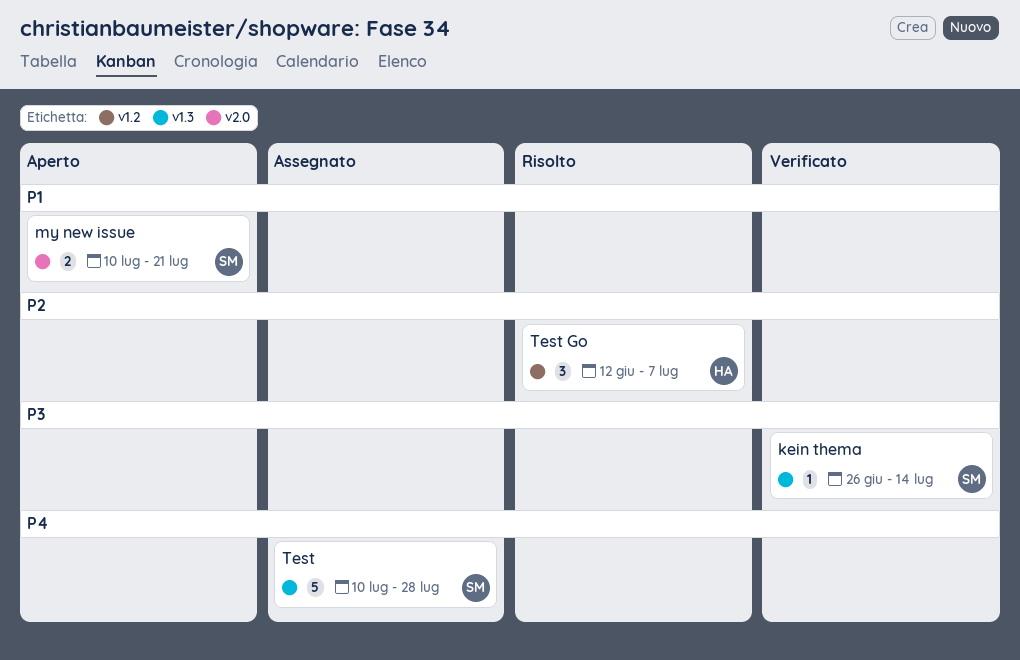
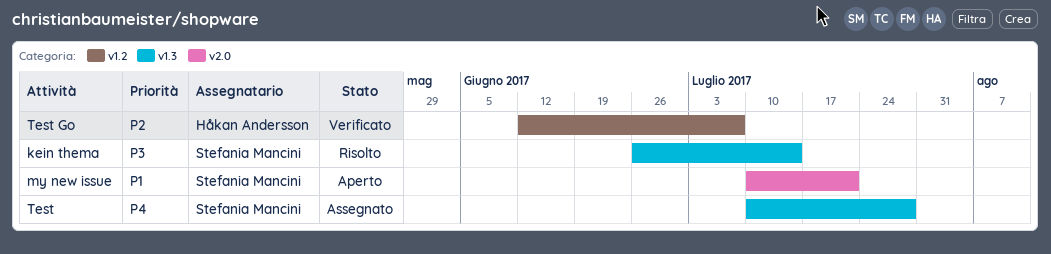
kein thema, status: Verificato -> Risolto
Test Go, status: Risolto -> Verificato

